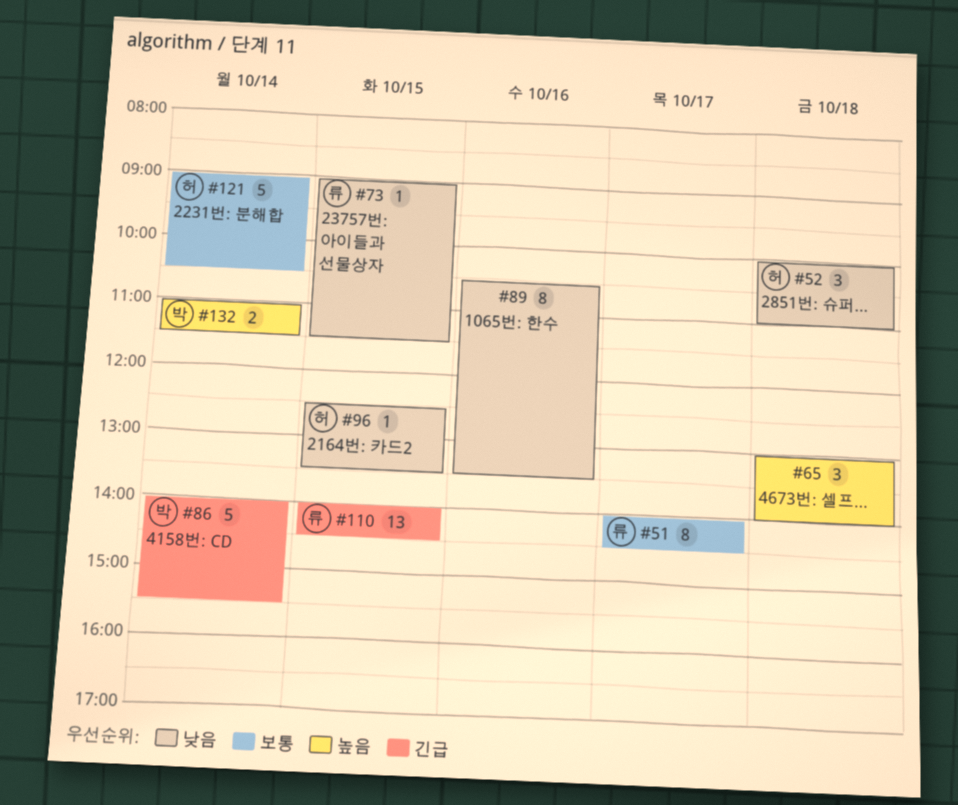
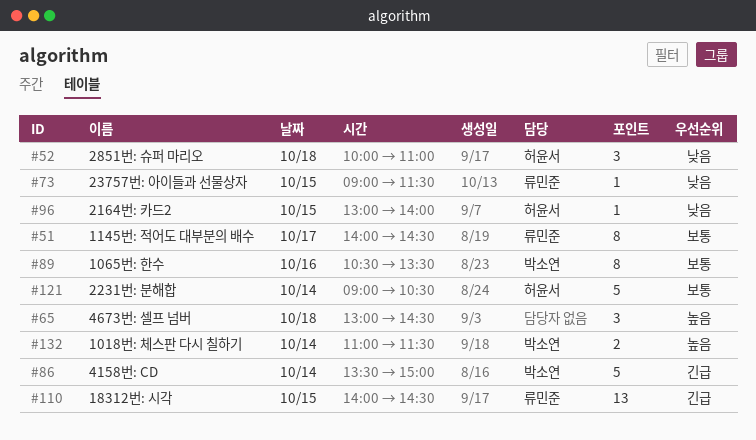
#65, ends: 14:00 -> 14:30
#86, begins: 14:00 -> 13:30
#86, ends: 15:30 -> 15:00
#89, owner: none -> 박소연
#89, priority: 낮음 -> 보통
#96, begins: 12:30 -> 13:00
#96, ends: 13:30 -> 14:00

